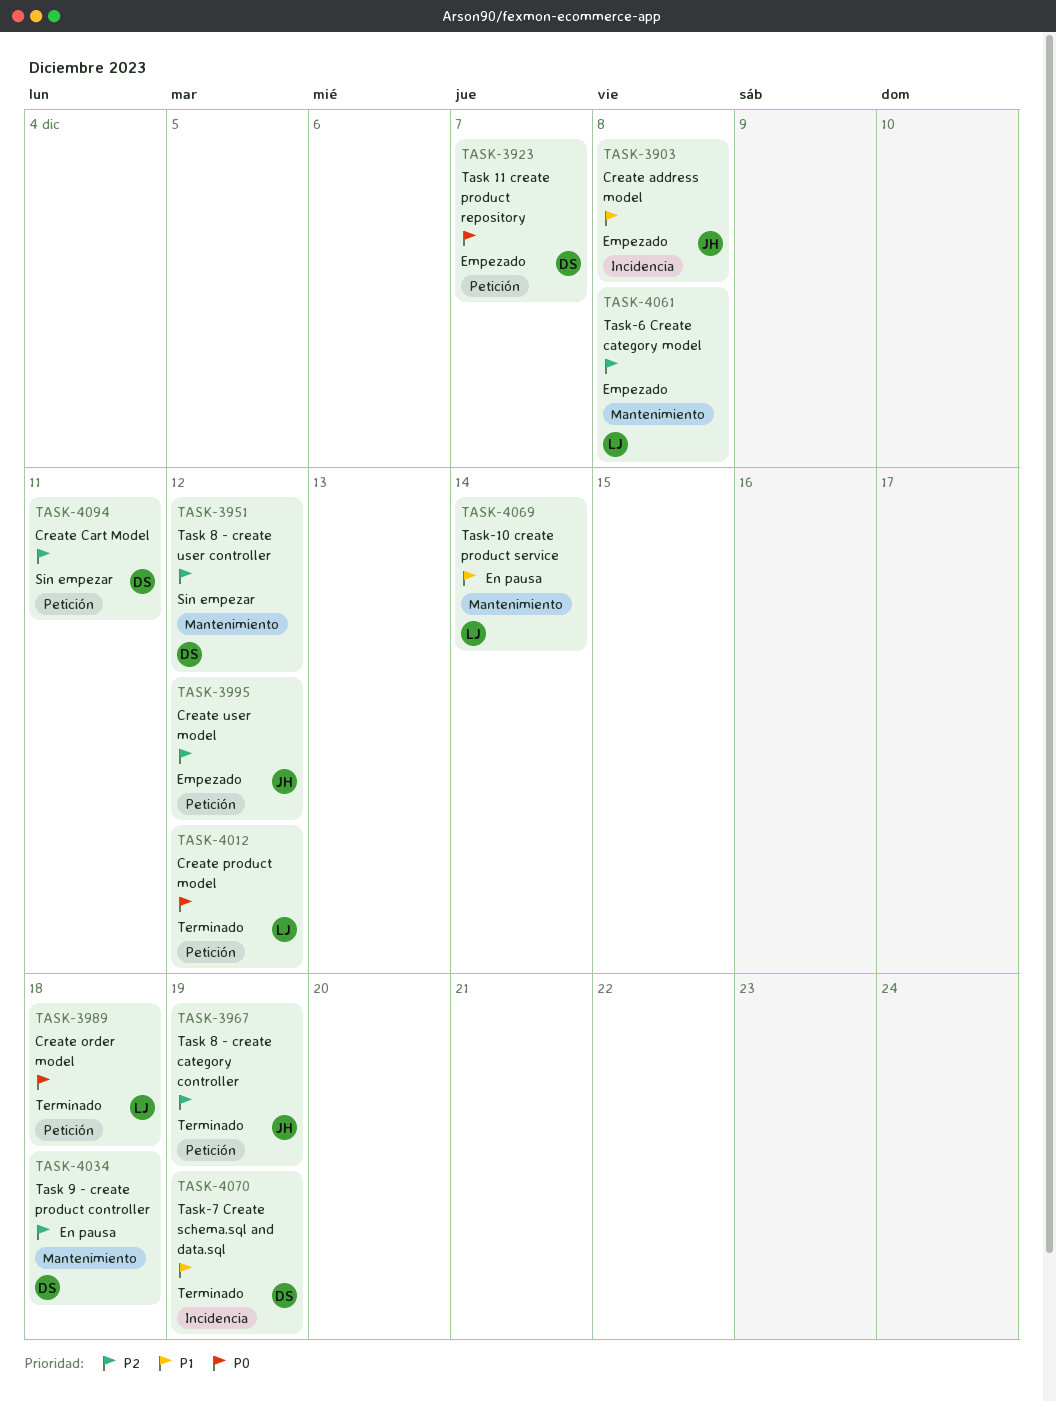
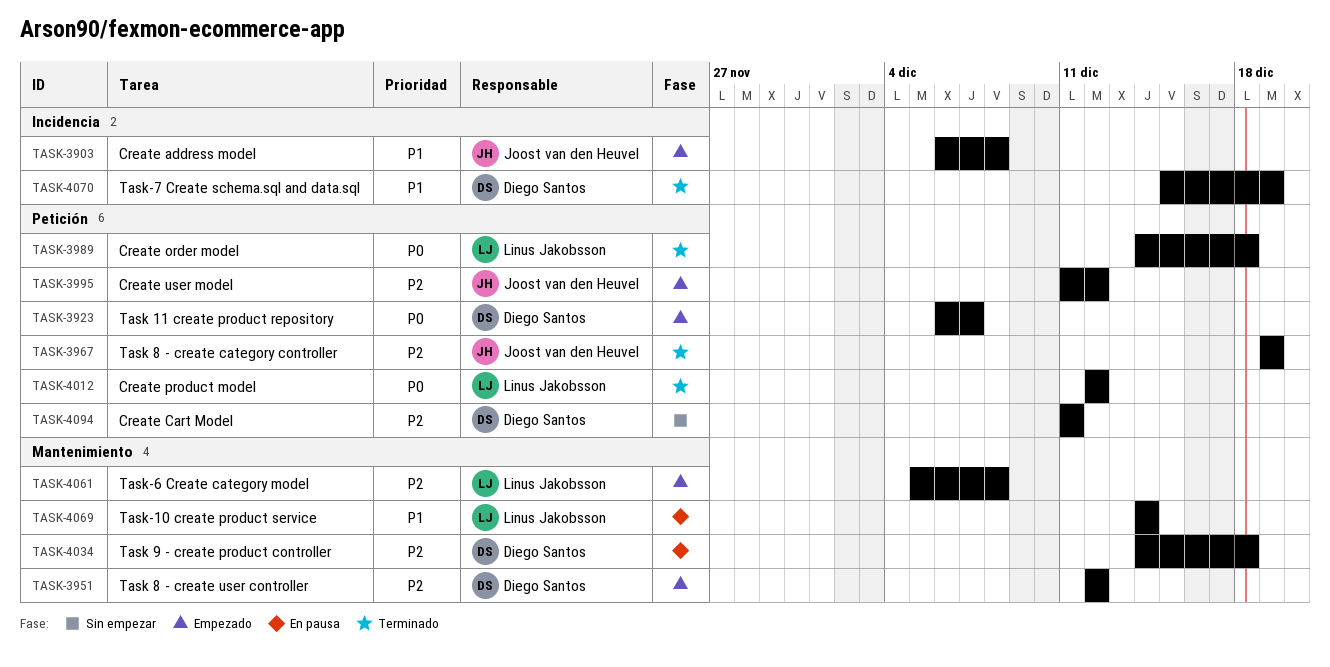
TASK-3951, status: Sin empezar -> Empezado

